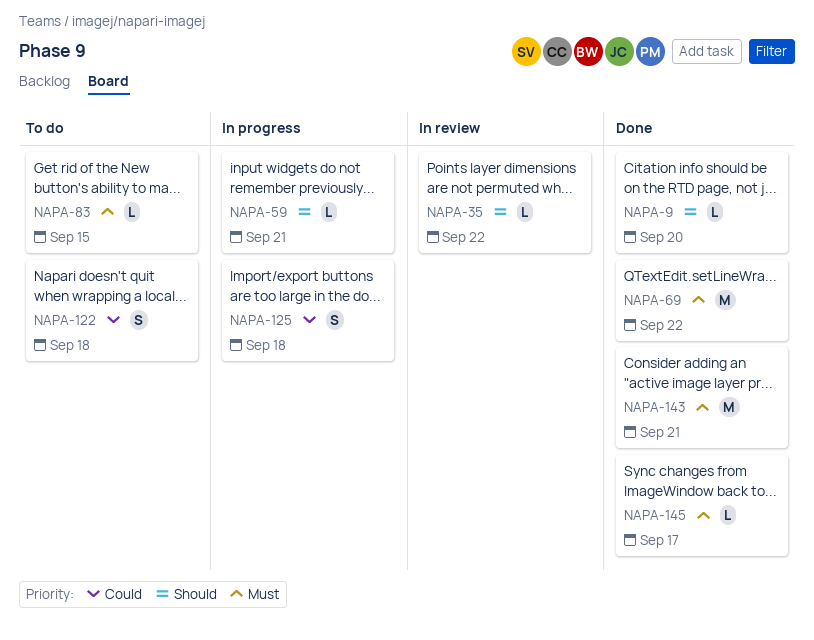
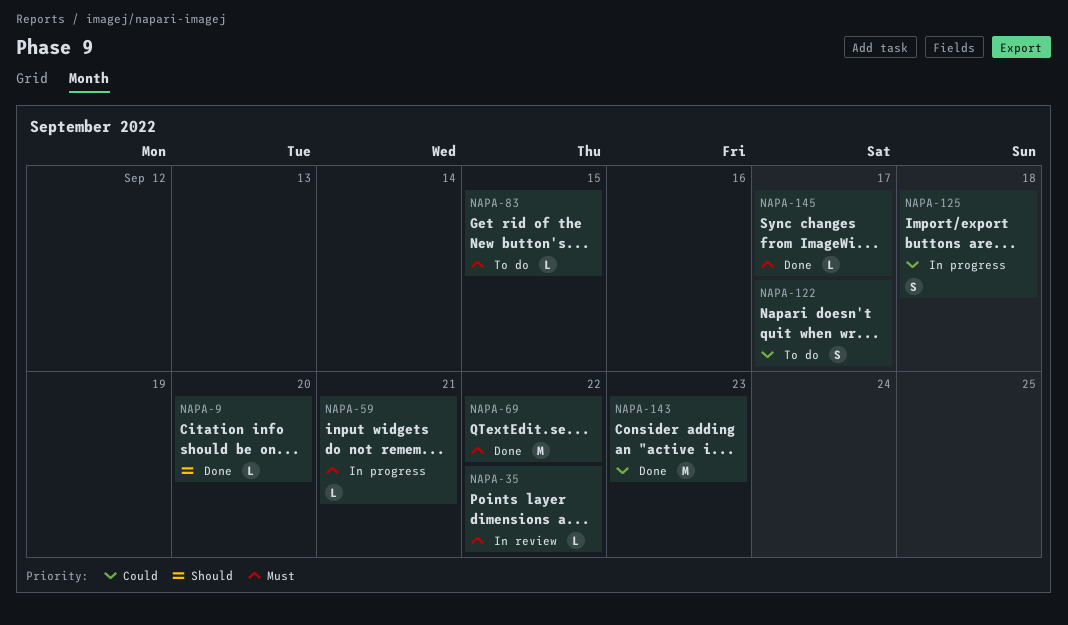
NAPA-35, priority: Should -> Must
NAPA-59, priority: Should -> Must
NAPA-122, due: Sep 18 -> Sep 17
NAPA-143, priority: Must -> Could
NAPA-143, due: Sep 21 -> Sep 23

